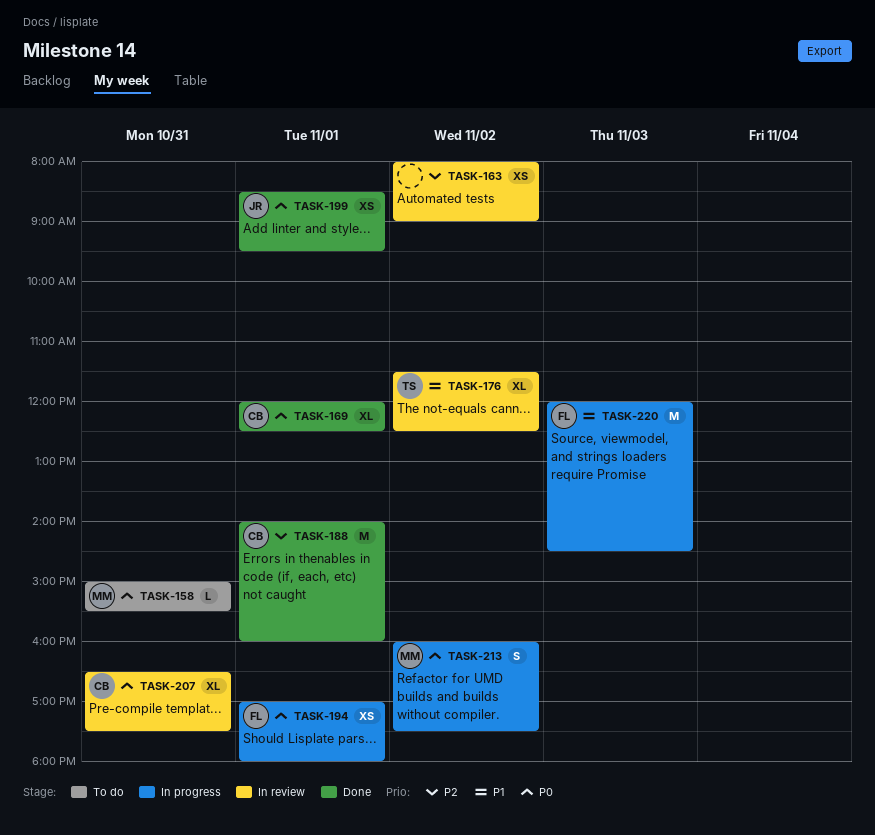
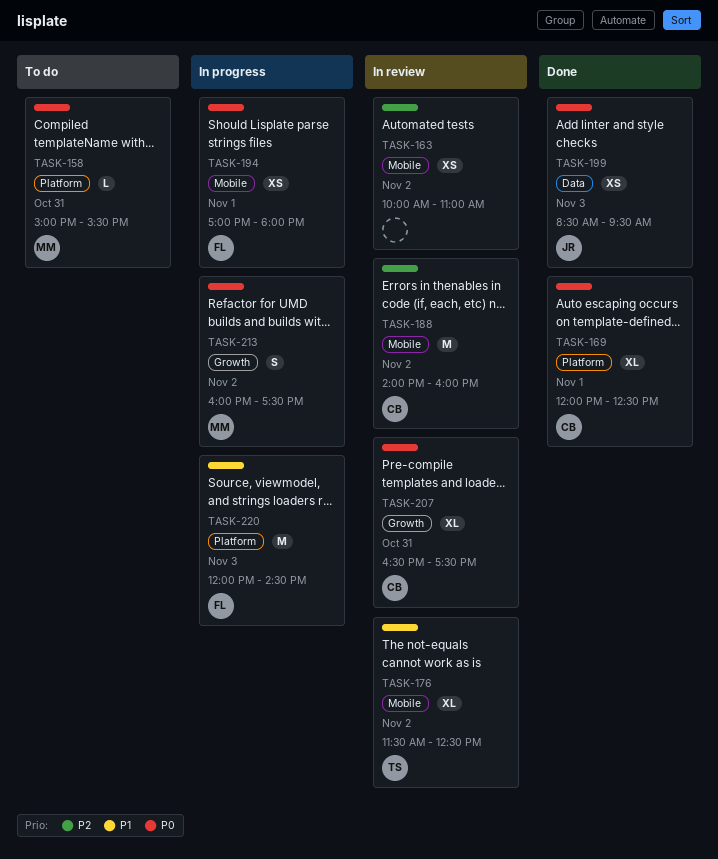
TASK-163, begins: 08:00 -> 10:00
TASK-163, ends: 09:00 -> 11:00
TASK-188, status: Done -> In review
TASK-188, day: Nov 1 -> Nov 2
TASK-199, day: Nov 1 -> Nov 3

